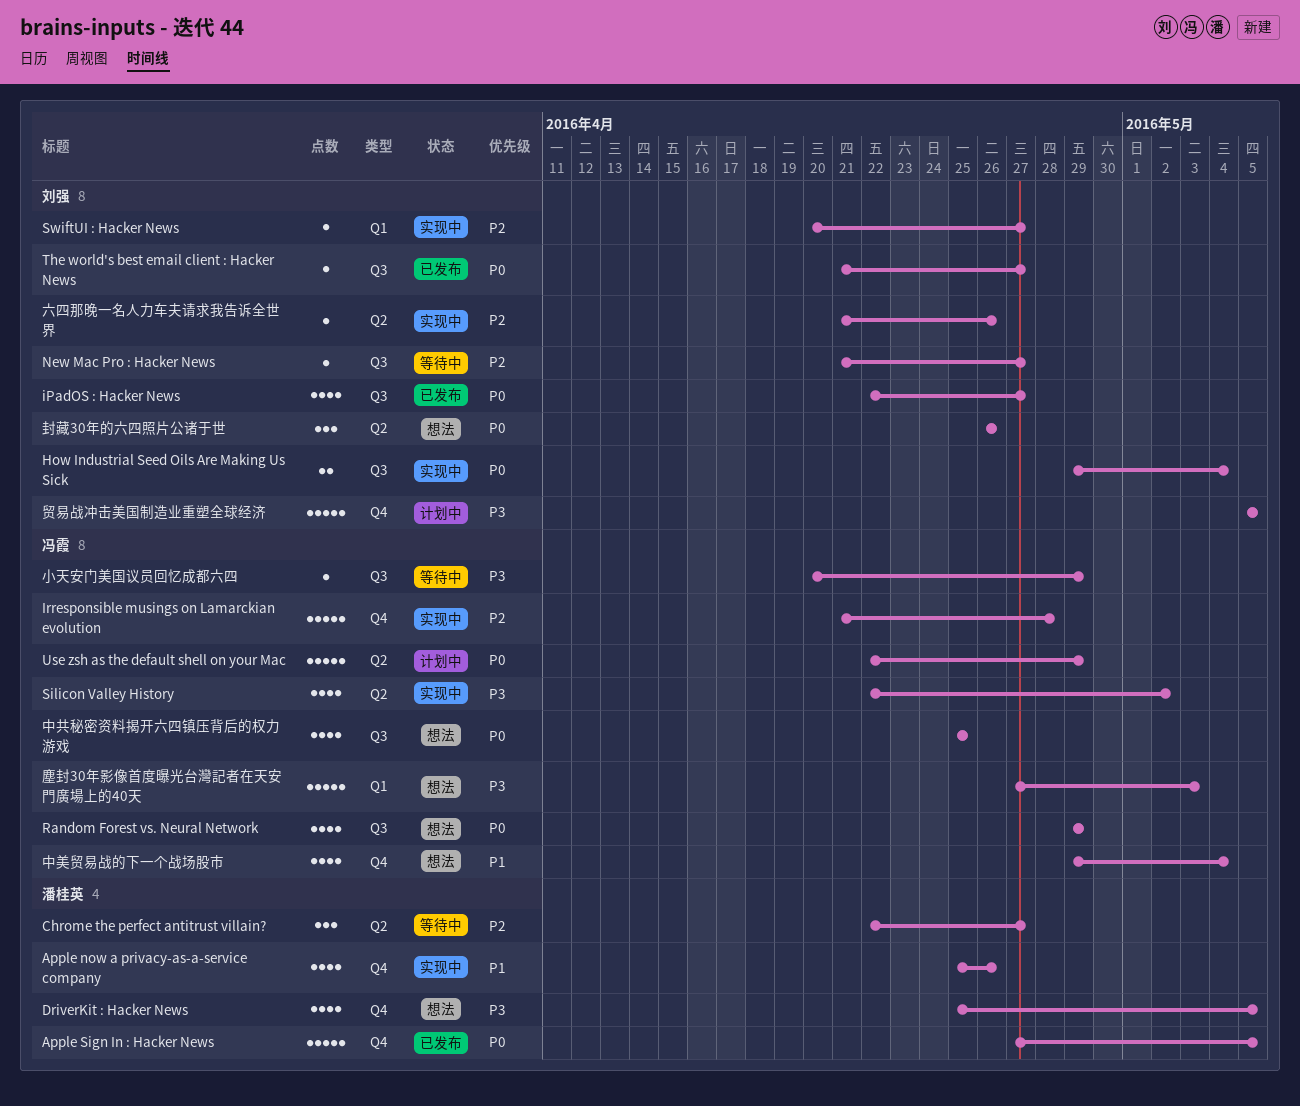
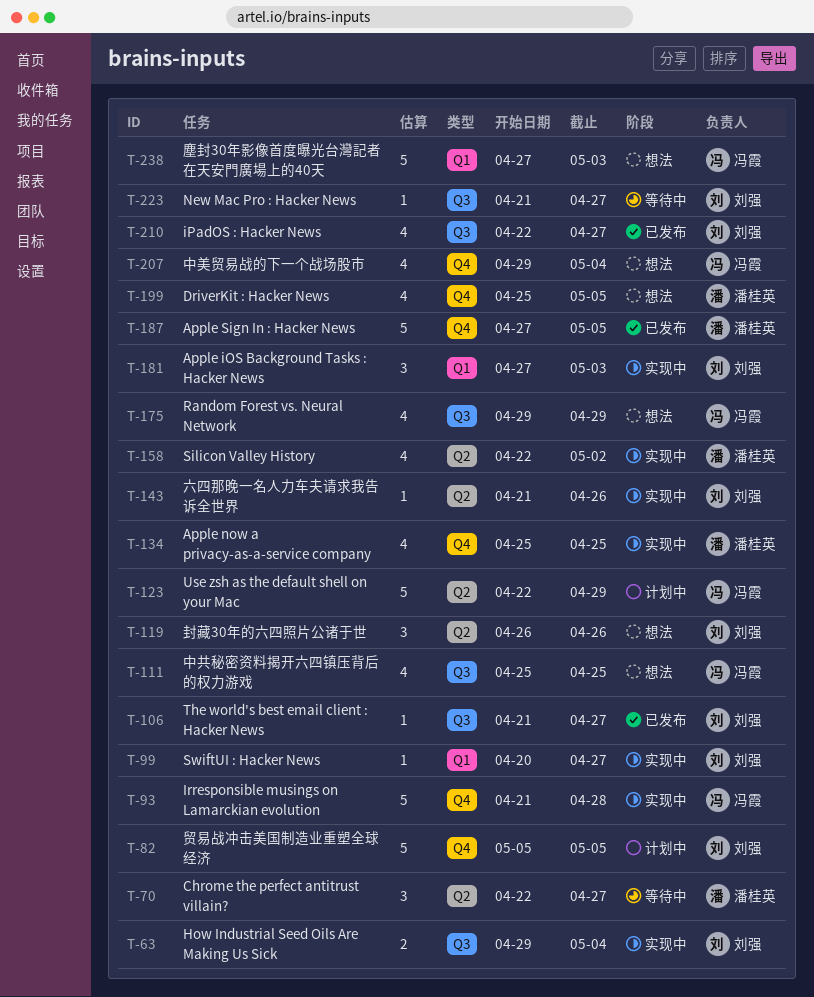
Apple iOS Background Tasks : Hacker News: none -> present
Apple now a privacy-as-a-service company, due: Apr 26 -> Apr 25
Silicon Valley History, owner: 冯霞 -> 潘桂英
小天安门美国议员回忆成都六四: present -> none

